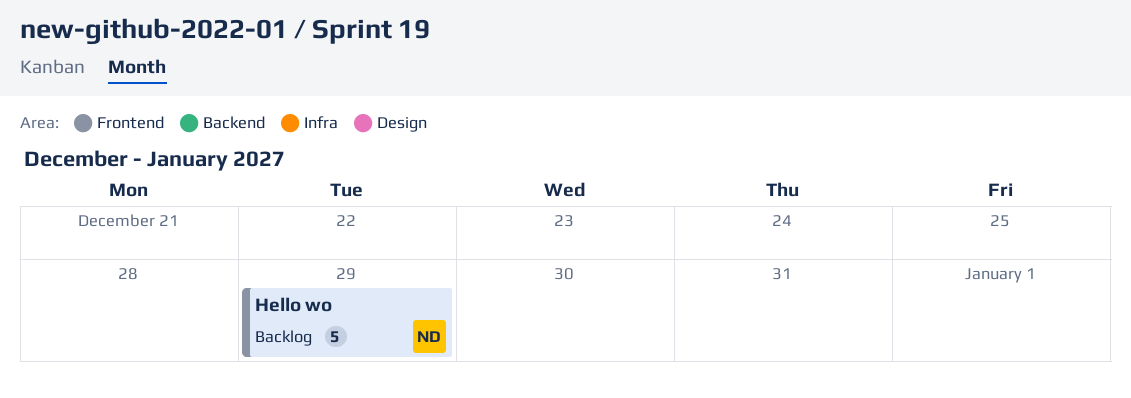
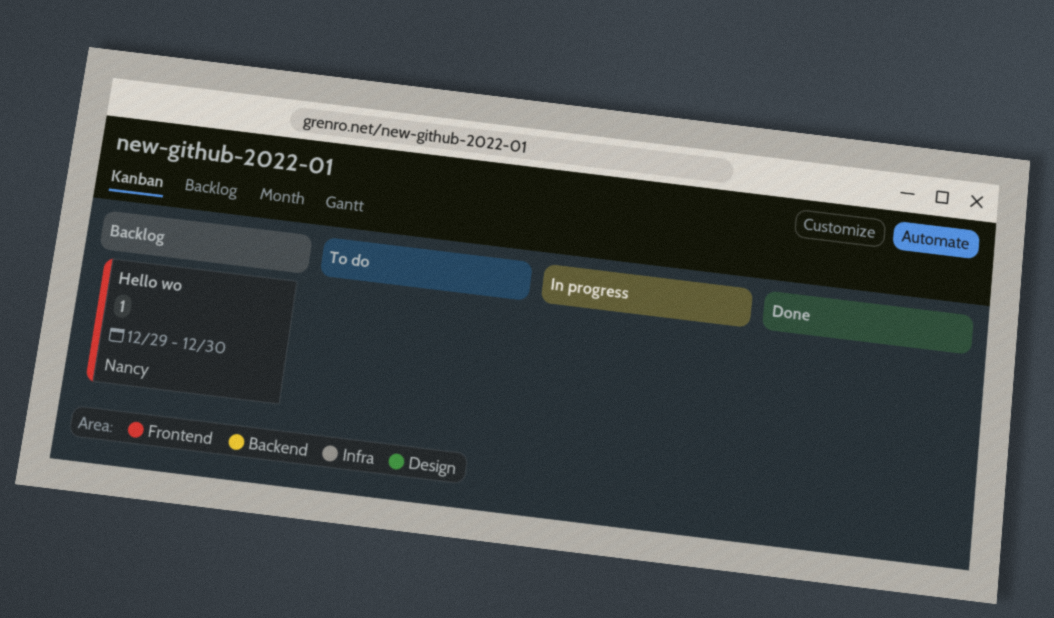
Hello wo, estimate: 5 -> 1
Hello wo, due: Dec 29 -> Dec 30

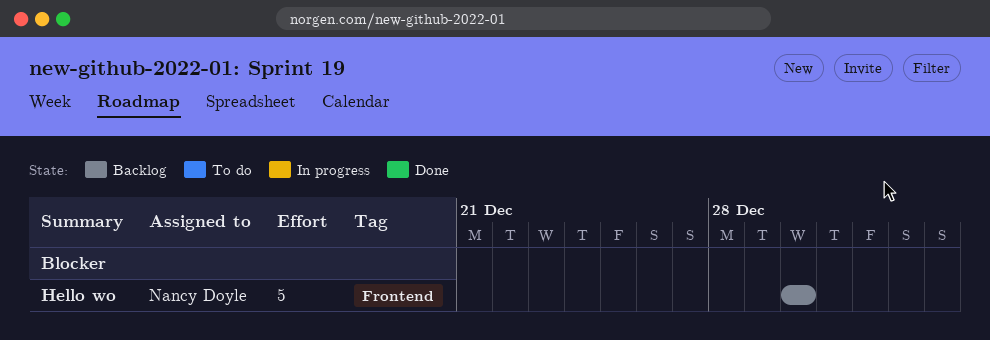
Hello wo, estimate: 1 -> 5
Hello wo, start: Dec 29 -> Dec 30

